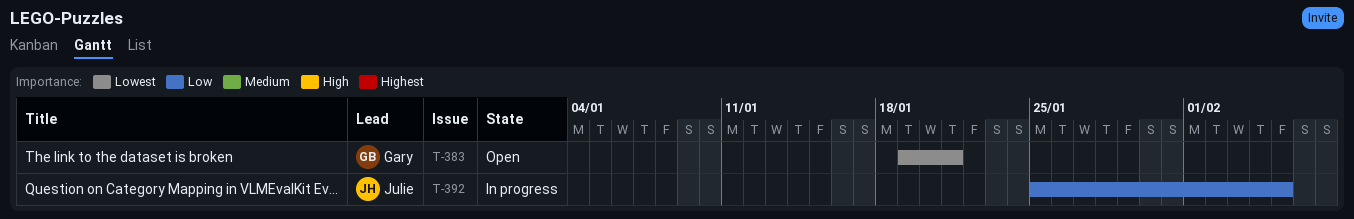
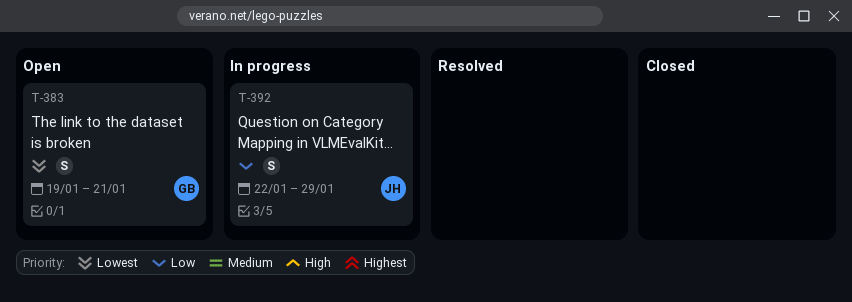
T-392, start: Jan 25 -> Jan 22
T-392, due: Feb 5 -> Jan 29

